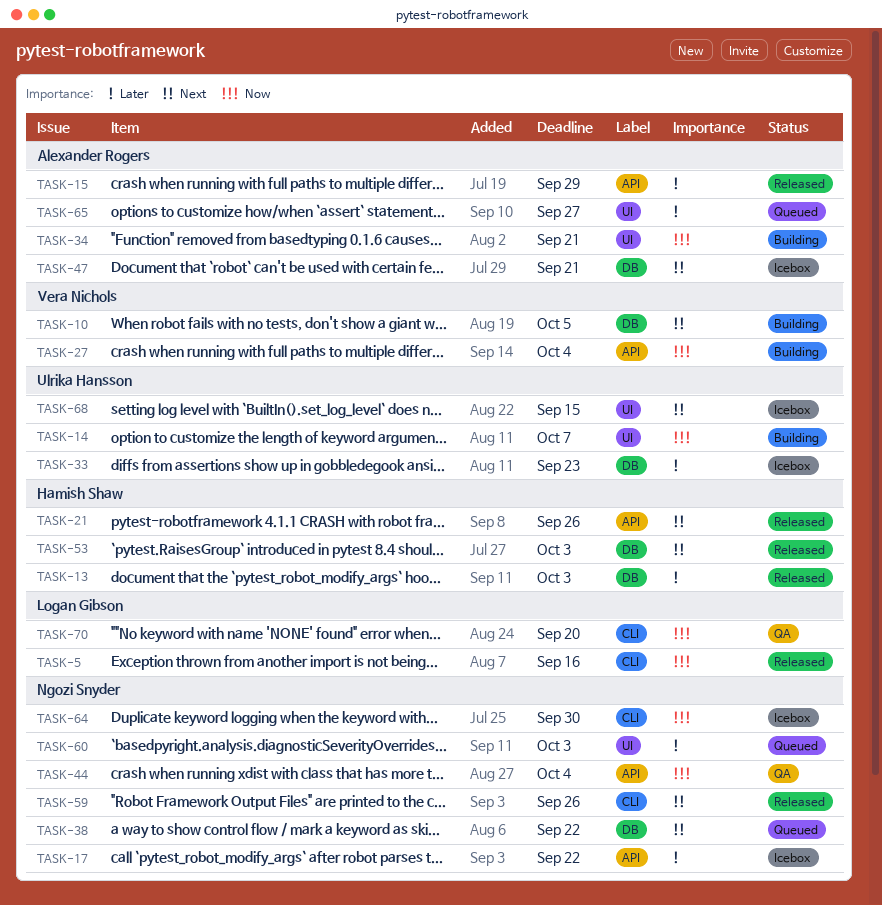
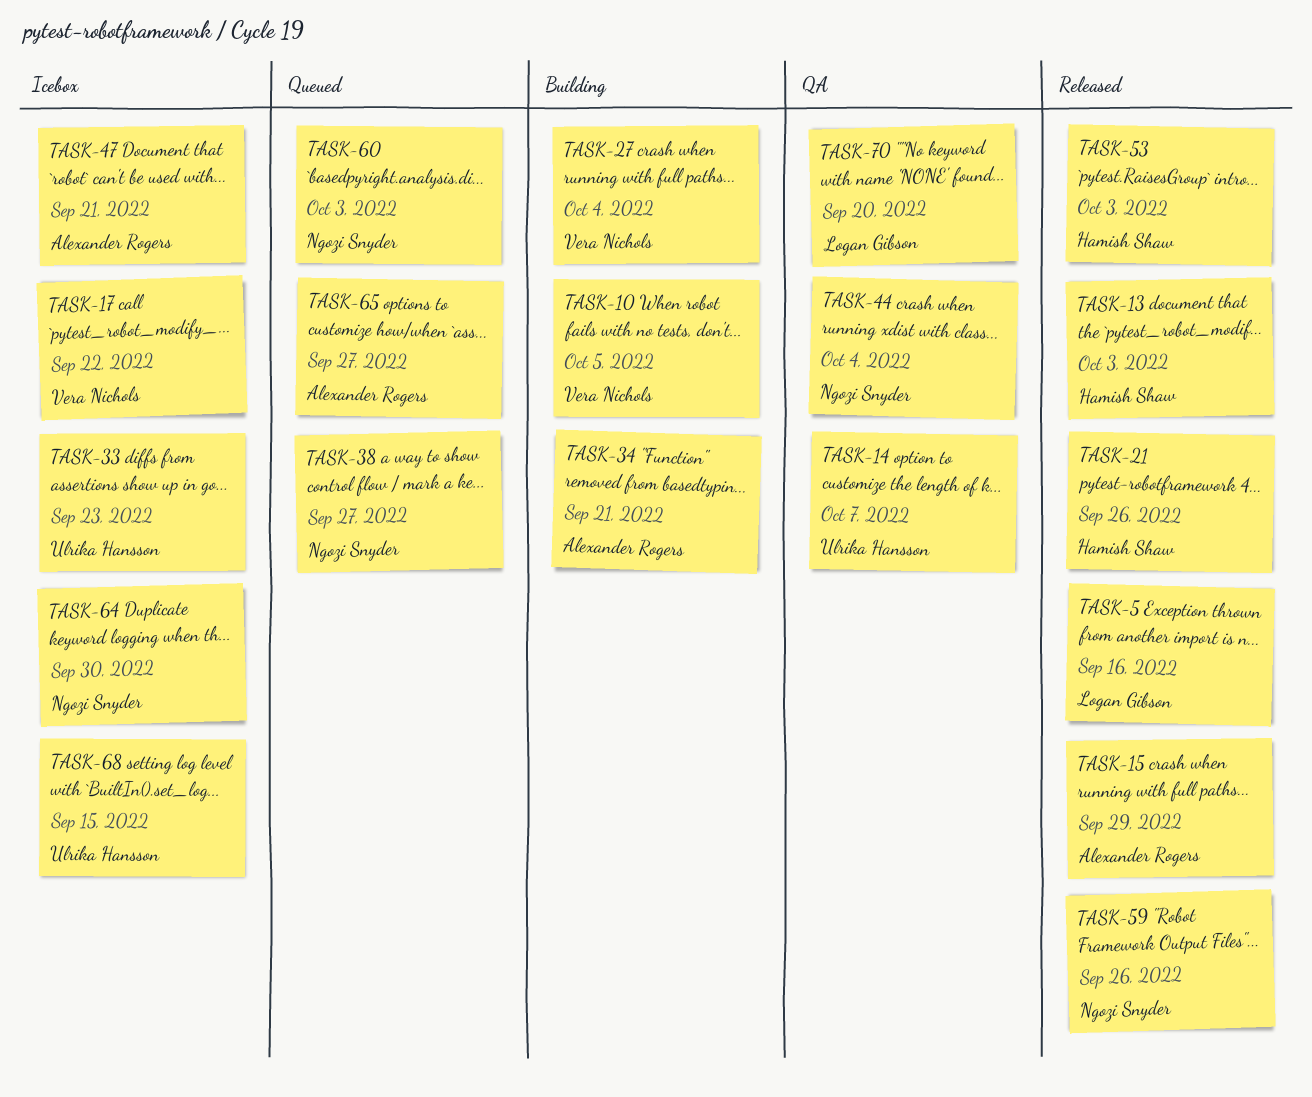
TASK-14, status: Building -> QA
TASK-17, owner: Ngozi Snyder -> Vera Nichols
TASK-38, due: Sep 22 -> Sep 27

